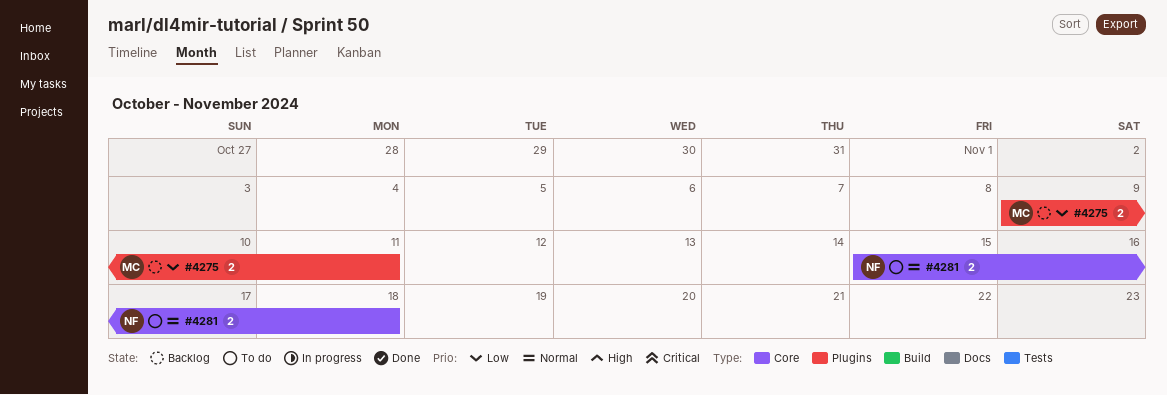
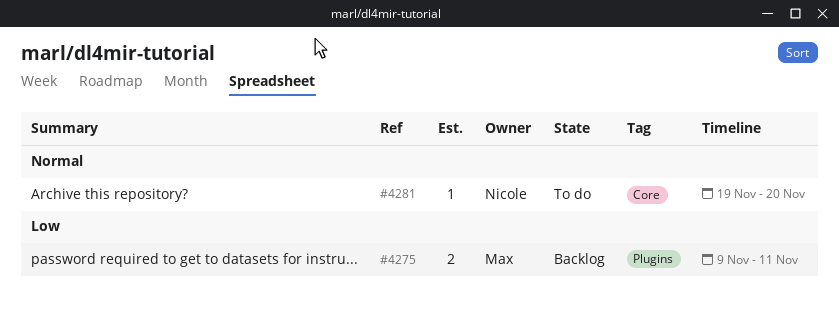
#4281, estimate: 2 -> 1
#4281, start: Nov 15 -> Nov 19
#4281, due: Nov 18 -> Nov 20

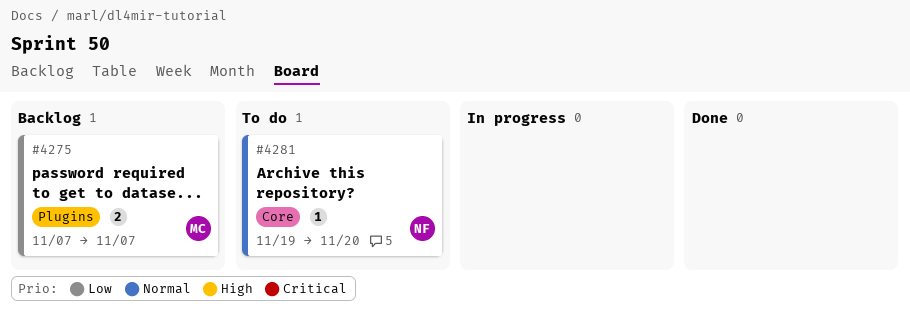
#4275, start: Nov 9 -> Nov 7
#4275, due: Nov 11 -> Nov 7

